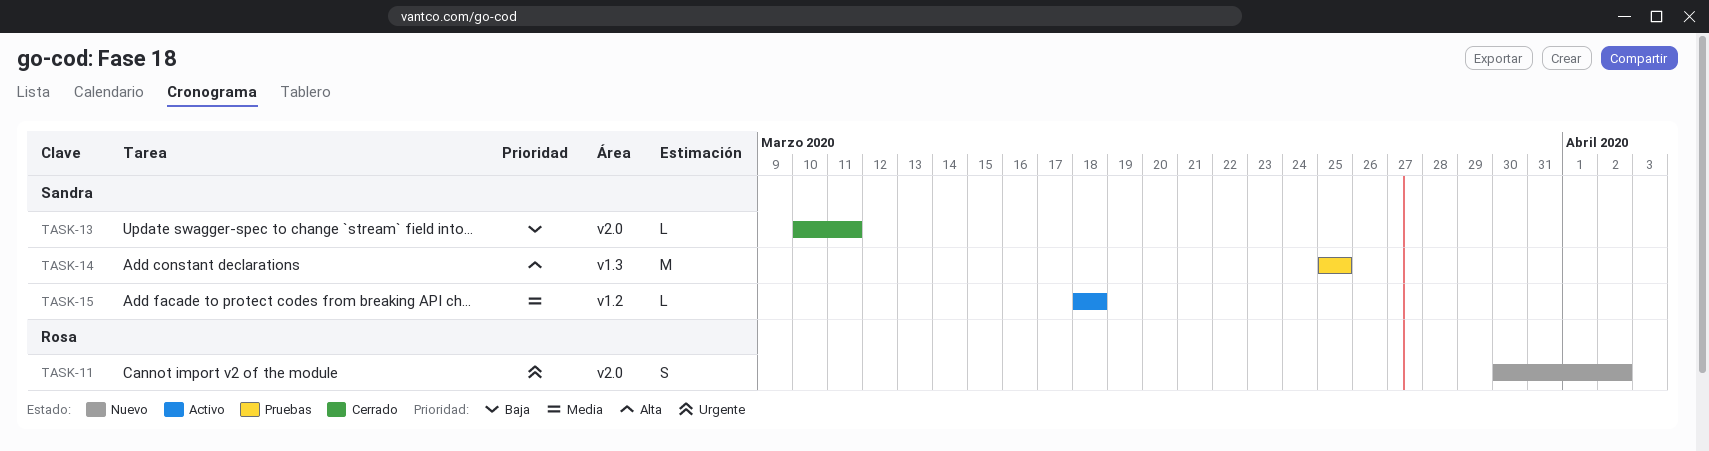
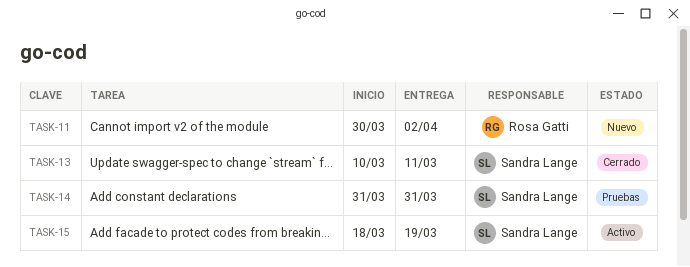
TASK-14, start: Mar 25 -> Mar 31
TASK-14, due: Mar 25 -> Mar 31
TASK-15, due: Mar 18 -> Mar 19

